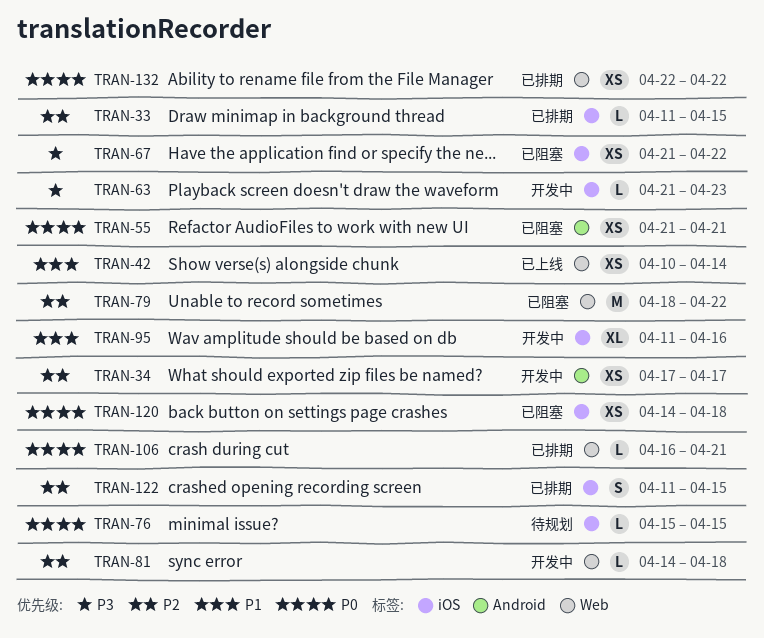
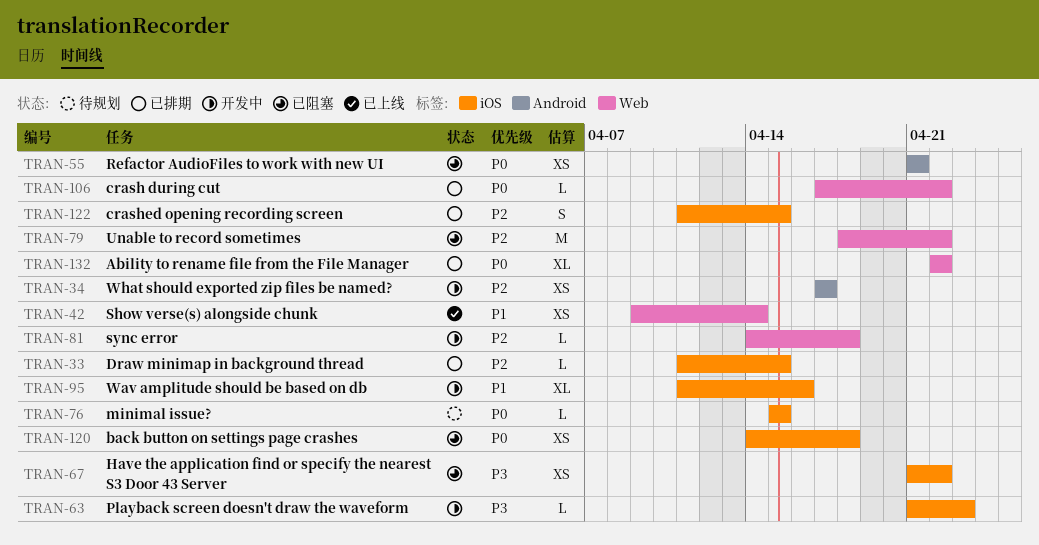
TRAN-42, start: Apr 10 -> Apr 9
TRAN-106, start: Apr 16 -> Apr 17
TRAN-106, due: Apr 21 -> Apr 22
TRAN-132, estimate: XS -> XL

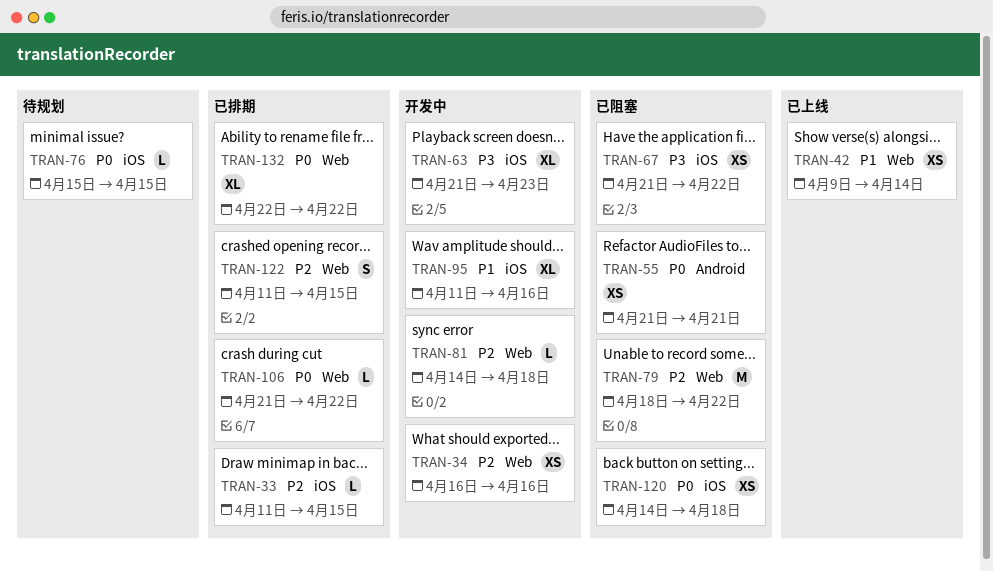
TRAN-34, label: Android -> Web
TRAN-34, start: Apr 17 -> Apr 16
TRAN-34, due: Apr 17 -> Apr 16
TRAN-63, estimate: L -> XL
TRAN-106, start: Apr 17 -> Apr 21
TRAN-122, label: iOS -> Web

